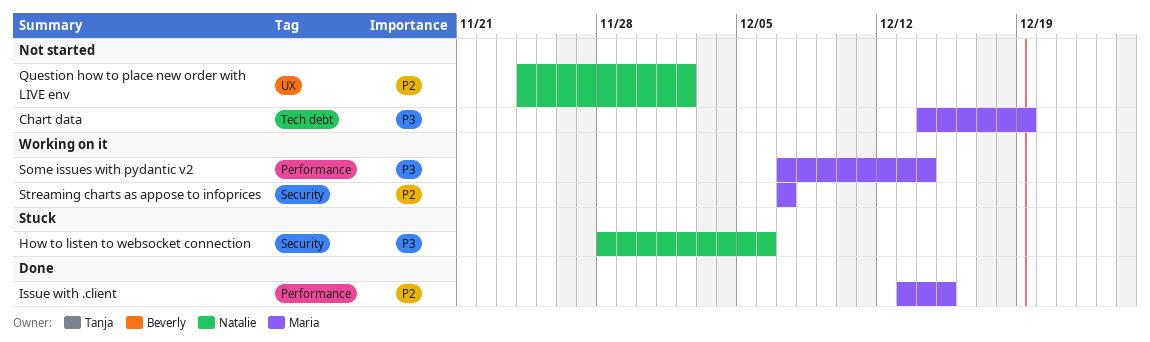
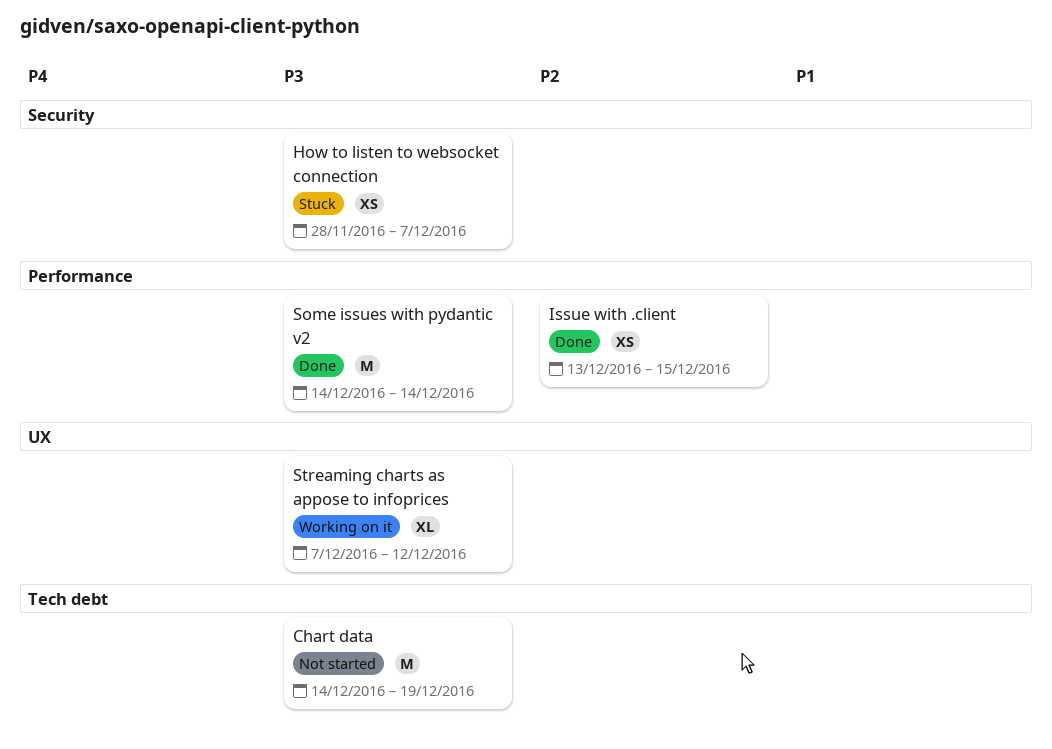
How to listen to websocket connection, due: Dec 6 -> Dec 7
Question how to place new order with LIVE env: present -> none
Some issues with pydantic v2, status: Working on it -> Done
Some issues with pydantic v2, start: Dec 7 -> Dec 14
Streaming charts as appose to infoprices, priority: P2 -> P3
Streaming charts as appose to infoprices, label: Security -> UX
Streaming charts as appose to infoprices, due: Dec 7 -> Dec 12

